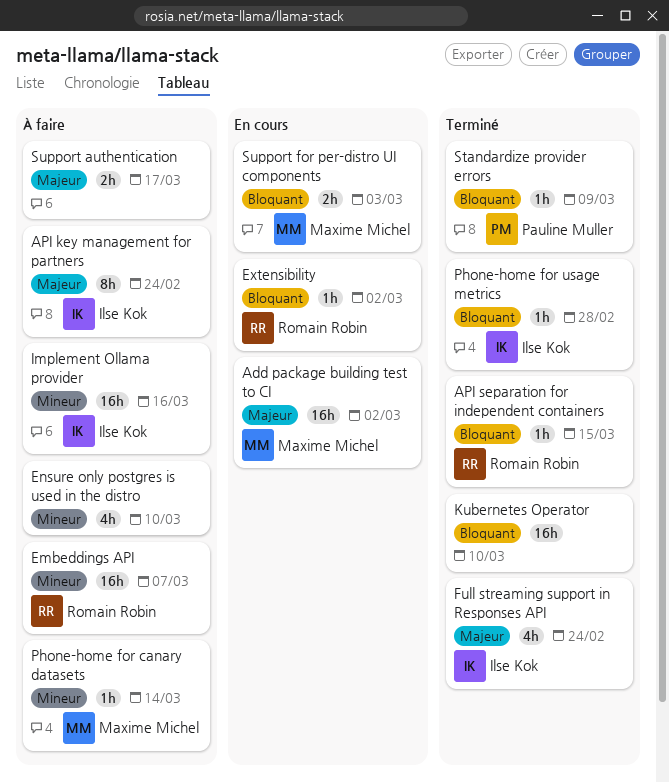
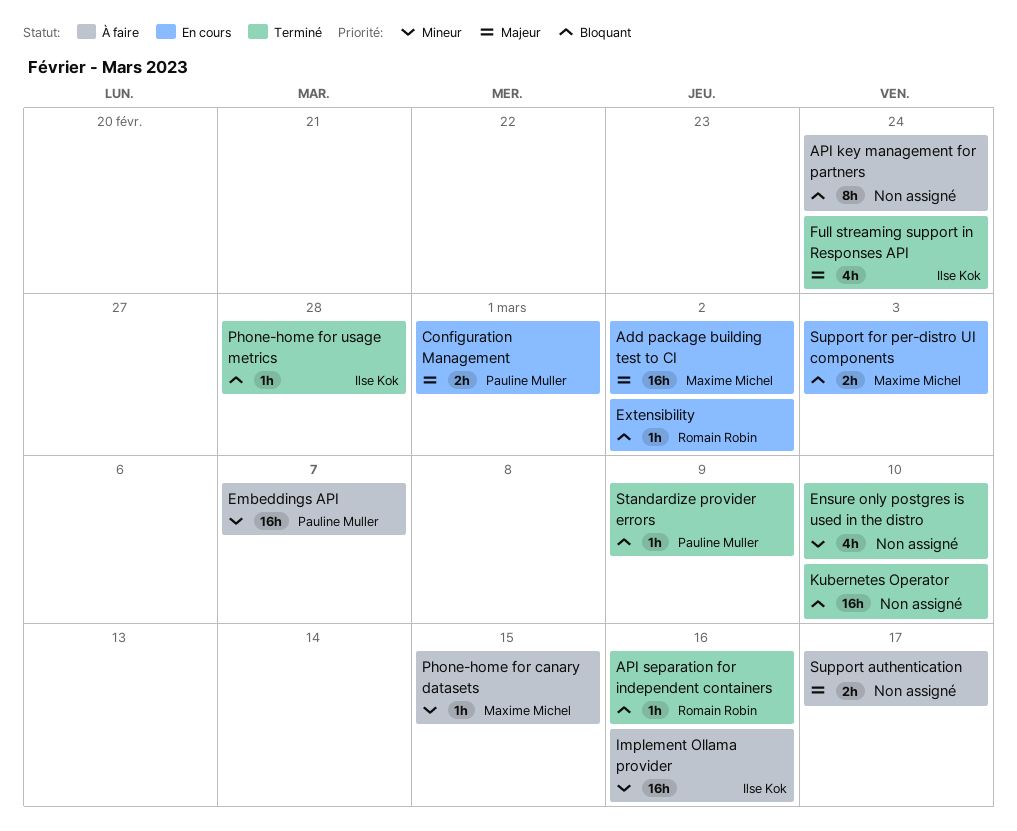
API key management for partners, owner: Ilse Kok -> none
API key management for partners, priority: Majeur -> Bloquant
API separation for independent containers, due: Mar 15 -> Mar 16
Configuration Management: none -> present
Embeddings API, owner: Romain Robin -> Pauline Muller
Ensure only postgres is used in the distro, status: À faire -> Terminé
Phone-home for canary datasets, due: Mar 14 -> Mar 15

